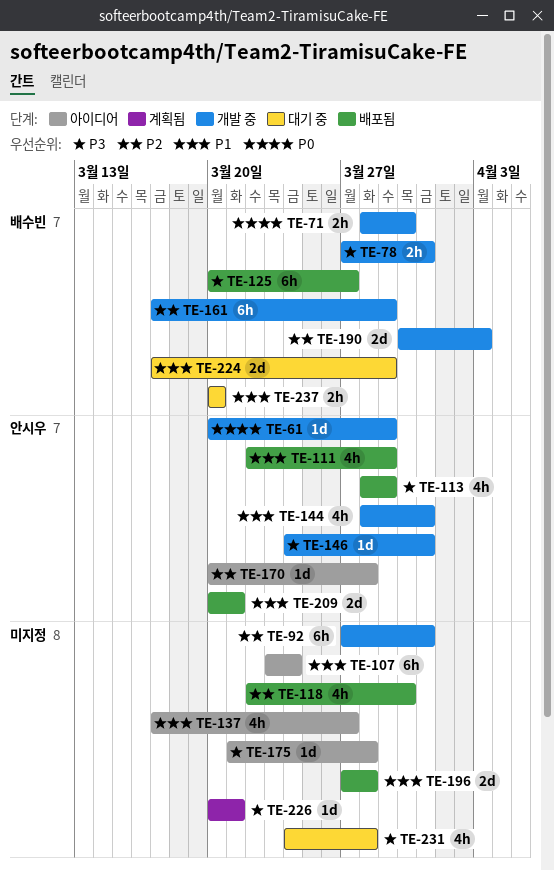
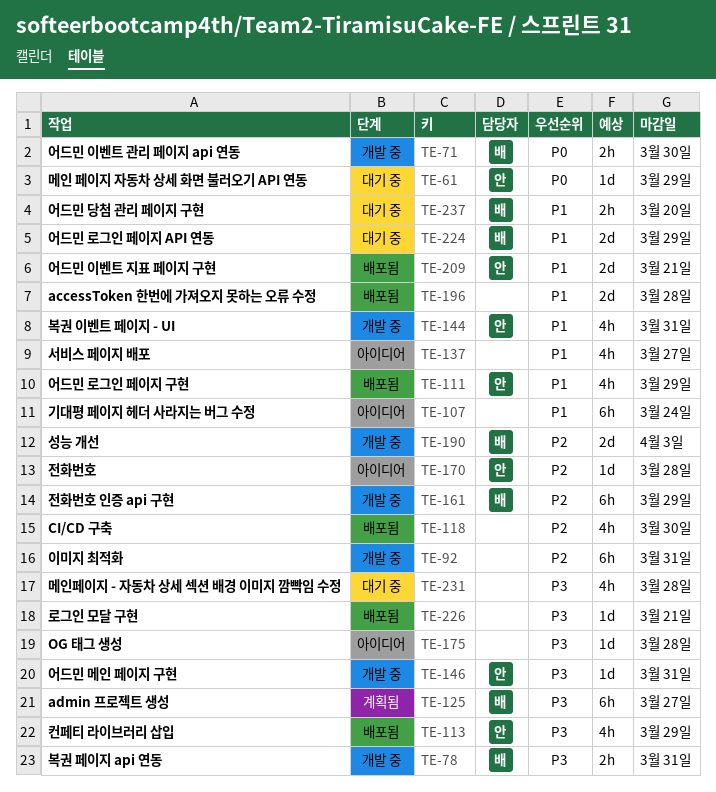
TE-61, status: 개발 중 -> 대기 중
TE-125, status: 배포됨 -> 계획됨
TE-226, status: 계획됨 -> 배포됨

